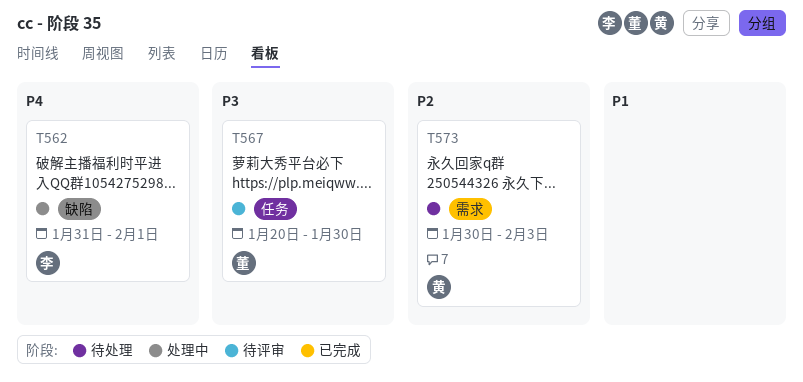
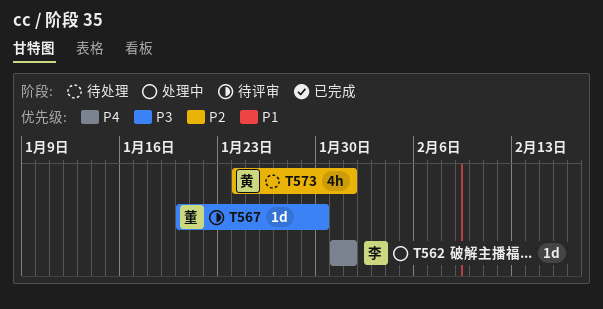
T573, start: Jan 30 -> Jan 24
T573, due: Feb 3 -> Feb 1

